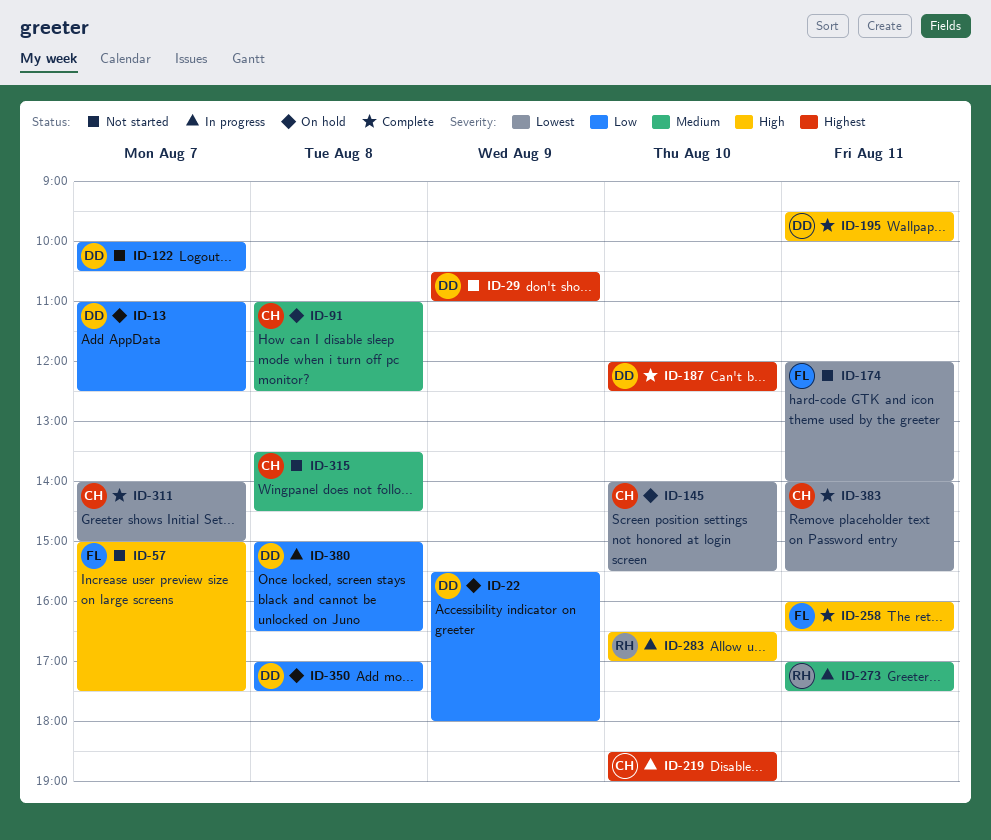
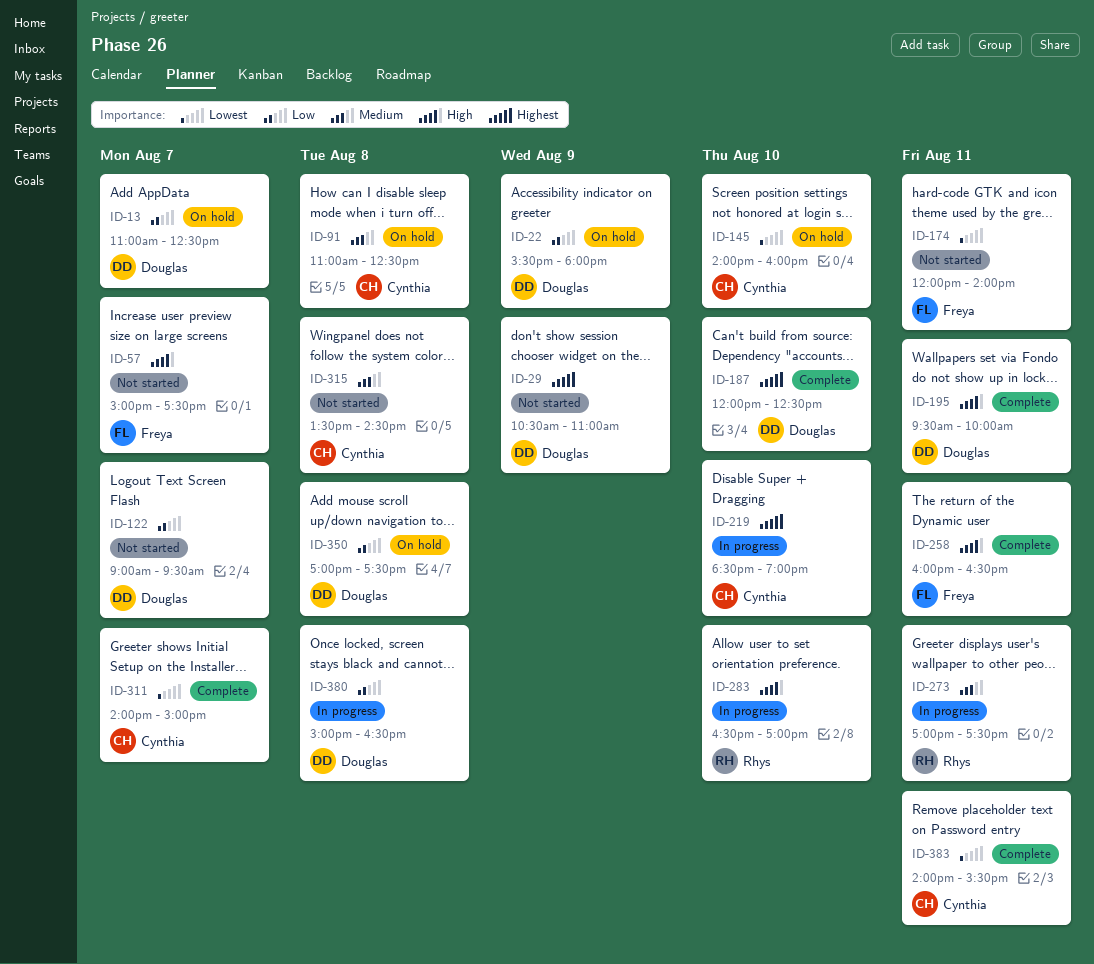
ID-122, begins: 10:00 -> 09:00
ID-122, ends: 10:30 -> 09:30
ID-145, ends: 15:30 -> 16:00

